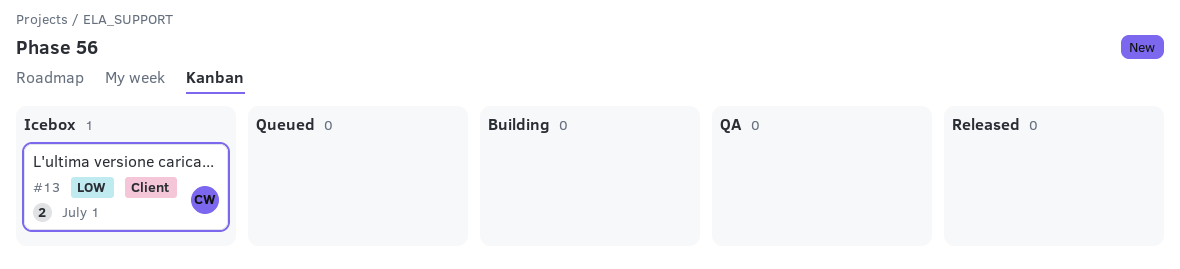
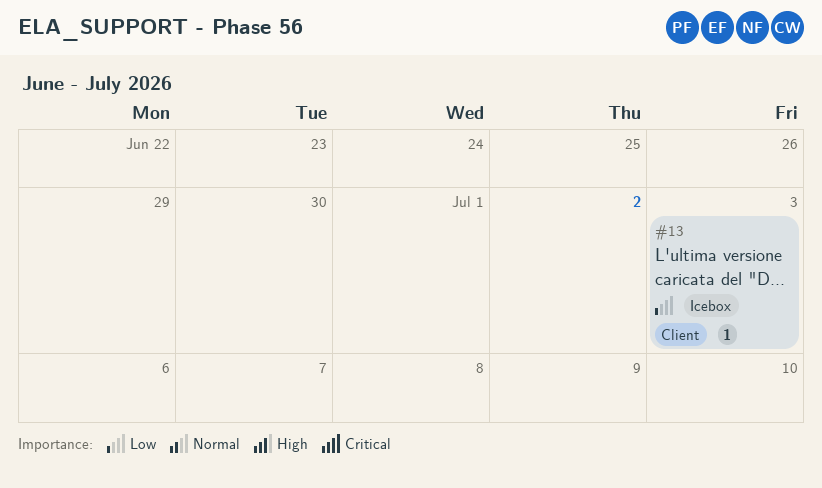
#13, estimate: 2 -> 1
#13, due: Jul 1 -> Jul 3

